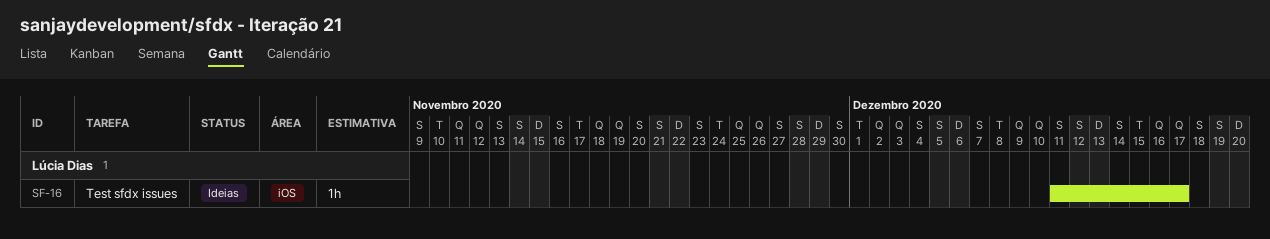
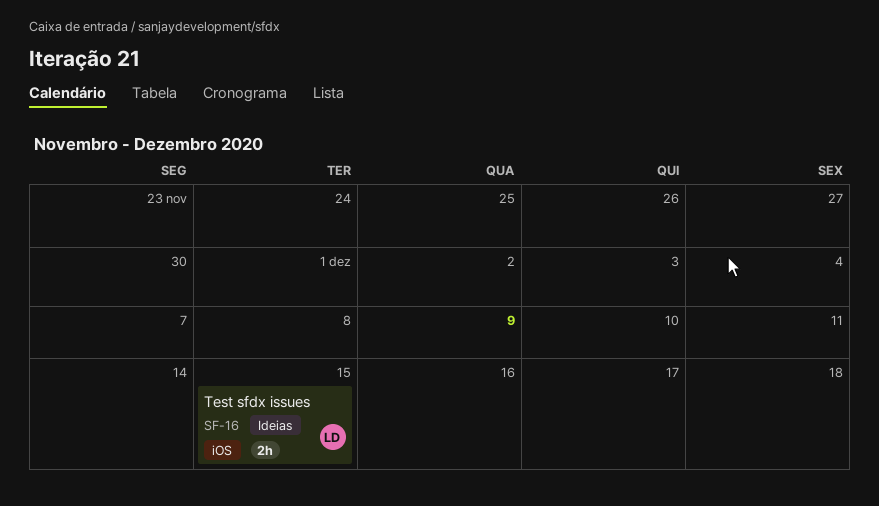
SF-16, estimate: 1h -> 2h
SF-16, due: Dec 17 -> Dec 15

